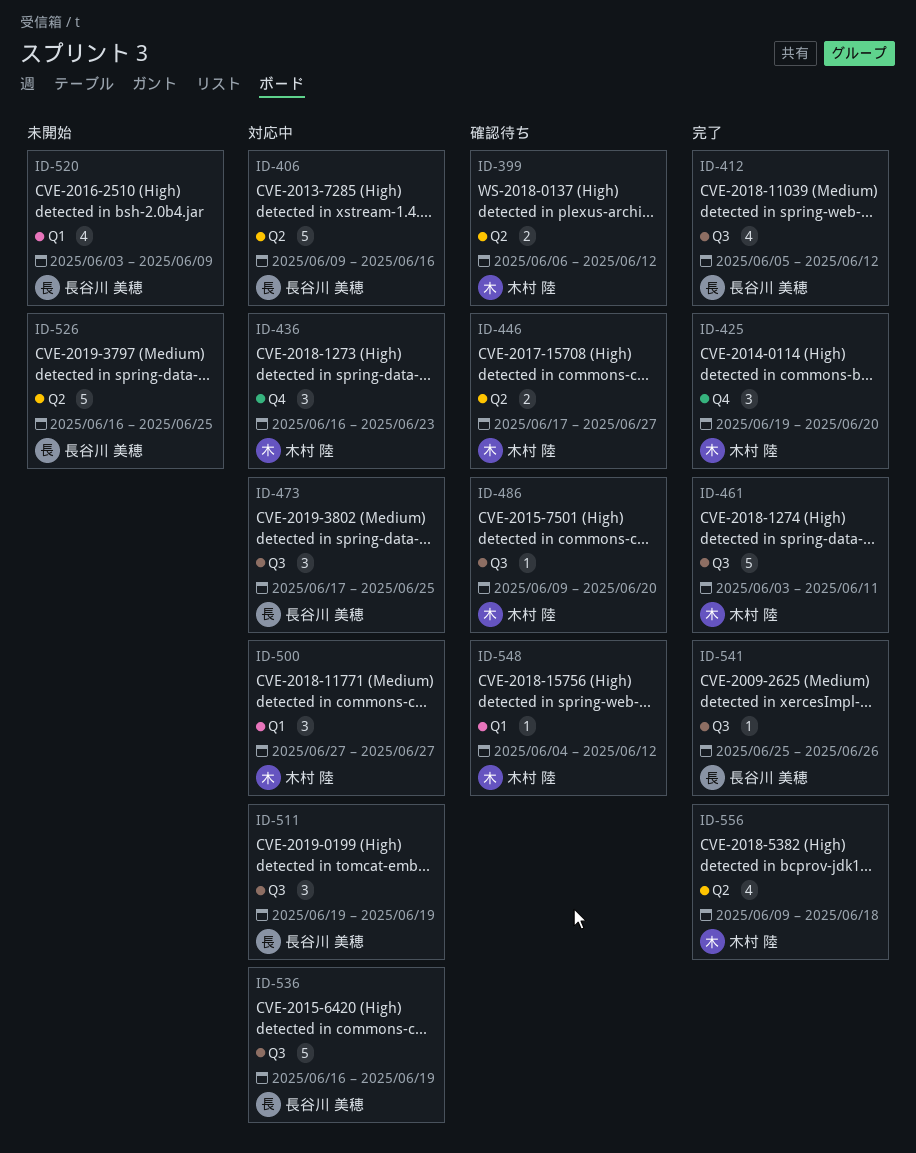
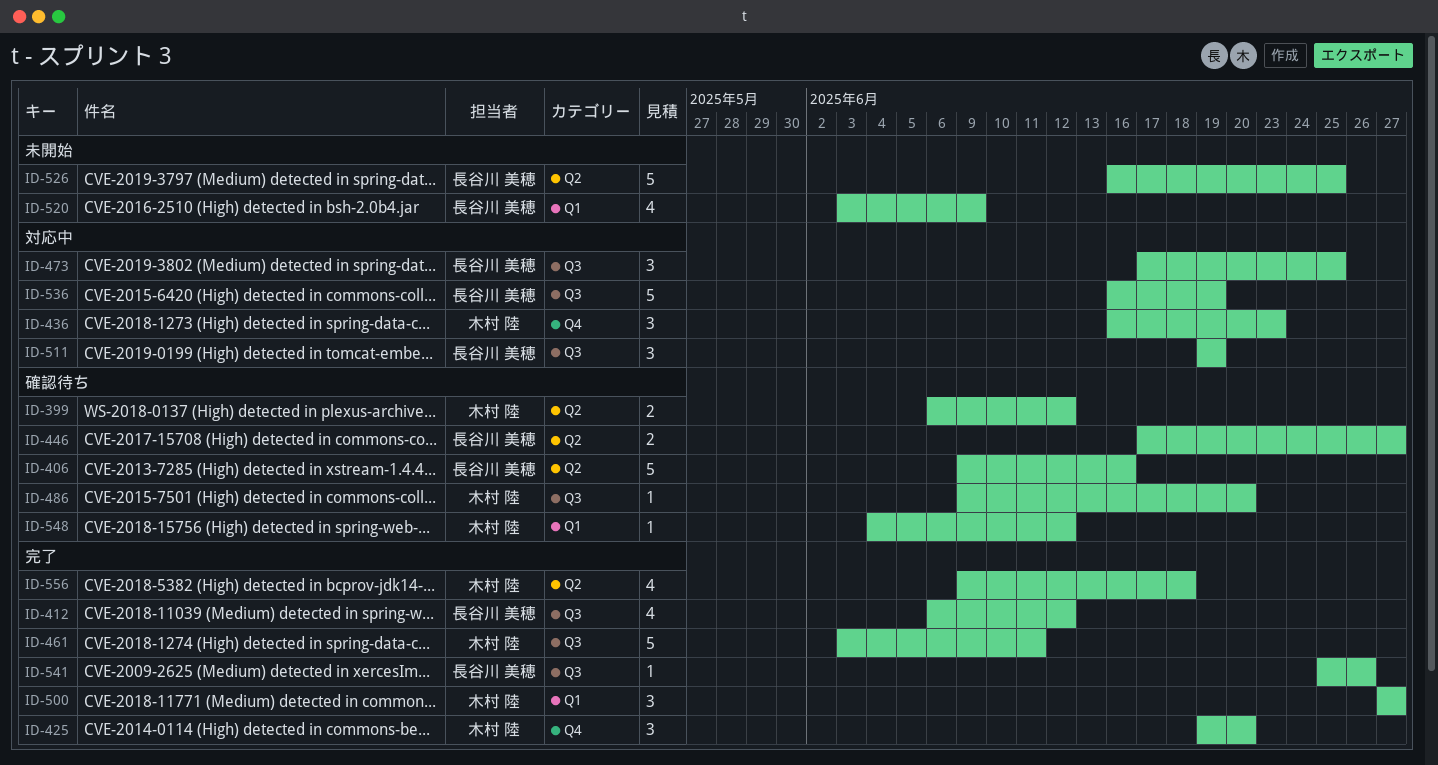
ID-406, status: 対応中 -> 確認待ち
ID-412, start: Jun 5 -> Jun 6
ID-446, owner: 木村 陸 -> 長谷川 美穂
ID-500, status: 対応中 -> 完了

